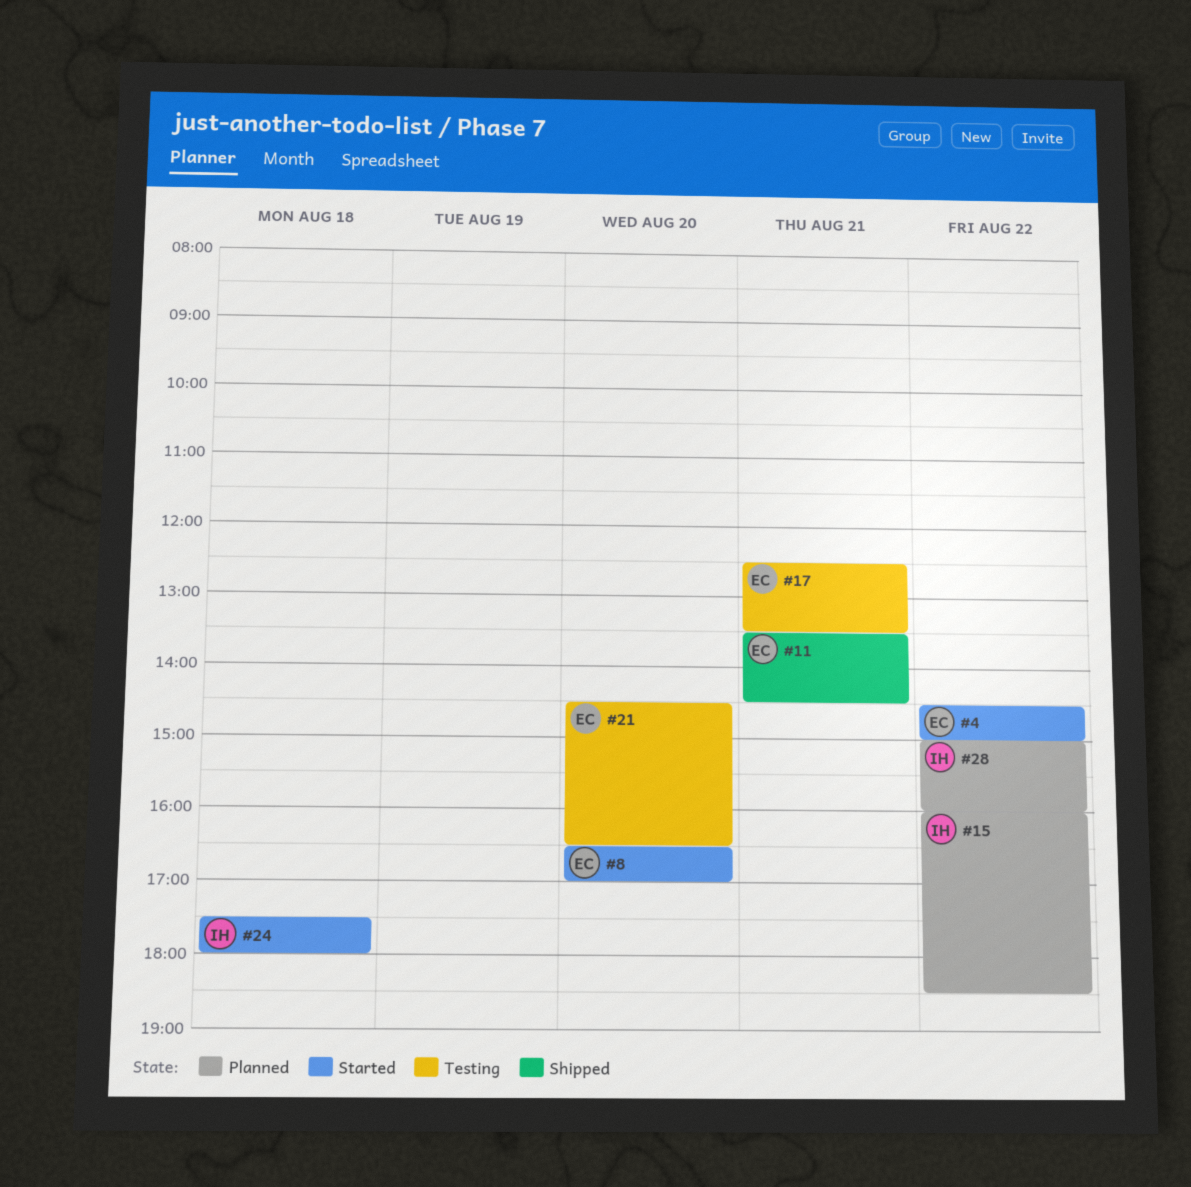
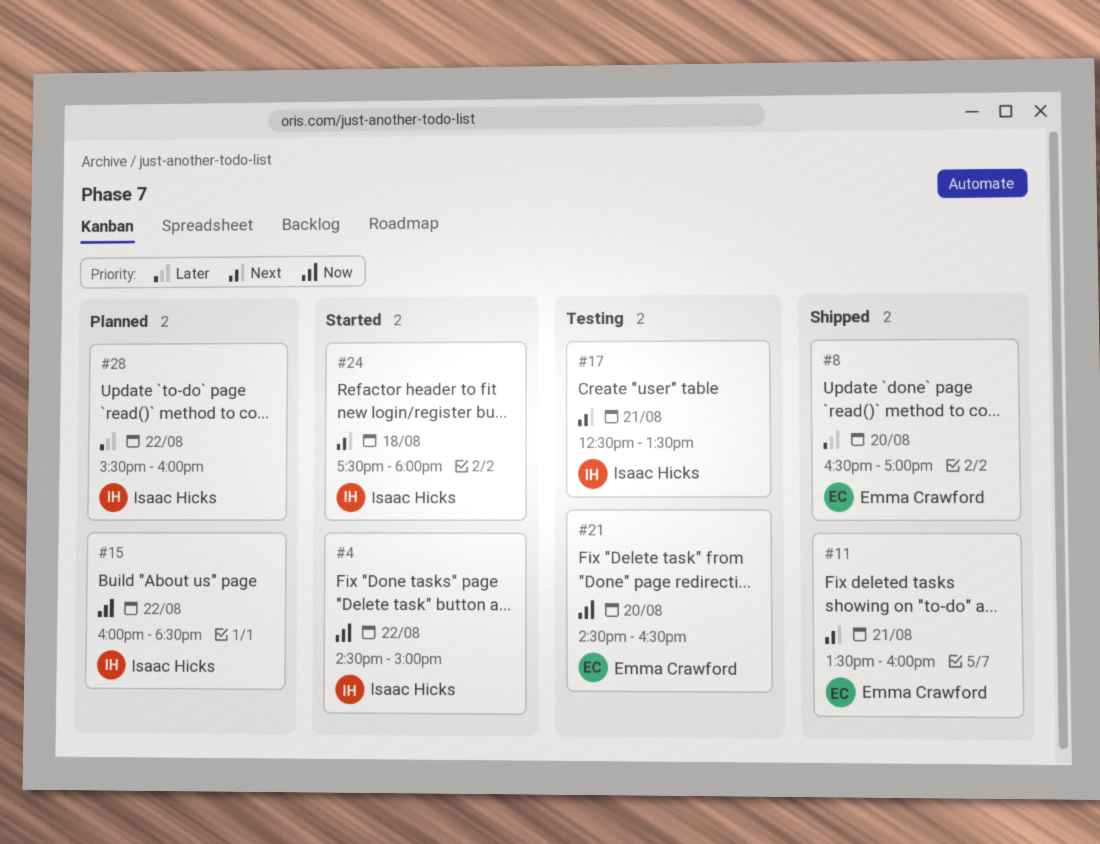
#4, owner: Emma Crawford -> Isaac Hicks
#8, status: Started -> Shipped
#11, ends: 14:30 -> 16:00
#17, owner: Emma Crawford -> Isaac Hicks
#28, begins: 15:00 -> 15:30

